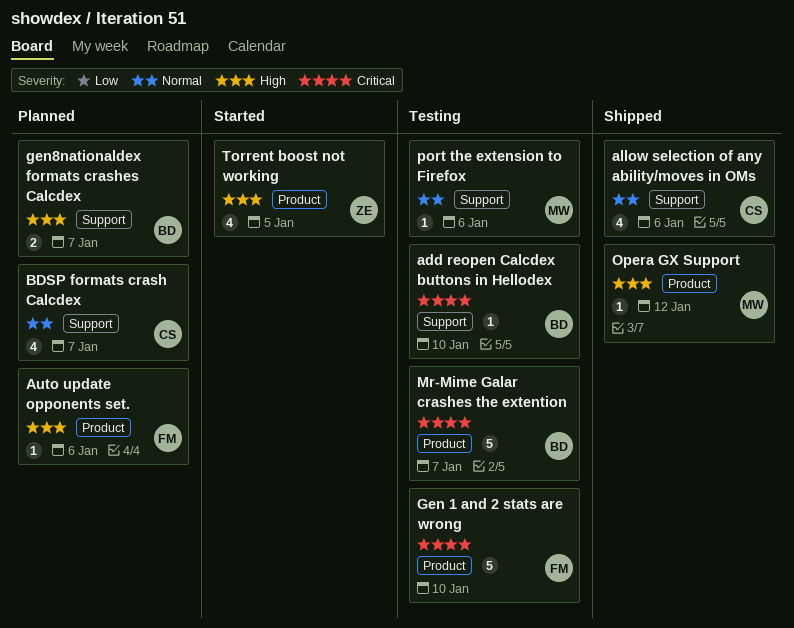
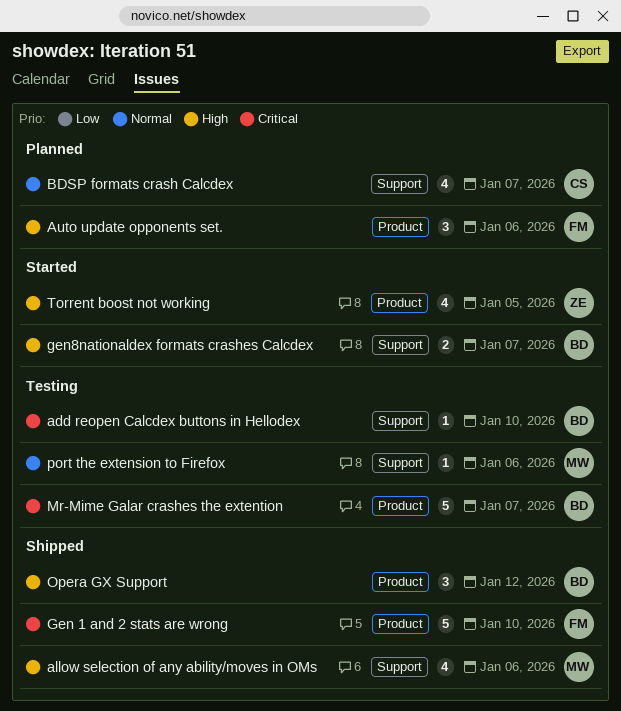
allow selection of any ability/moves in OMs, owner: CS -> MW
allow selection of any ability/moves in OMs, priority: Normal -> High
Auto update opponents set., estimate: 1 -> 3
Gen 1 and 2 stats are wrong, status: Testing -> Shipped
gen8nationaldex formats crashes Calcdex, status: Planned -> Started
Opera GX Support, owner: MW -> BD
Opera GX Support, estimate: 1 -> 3

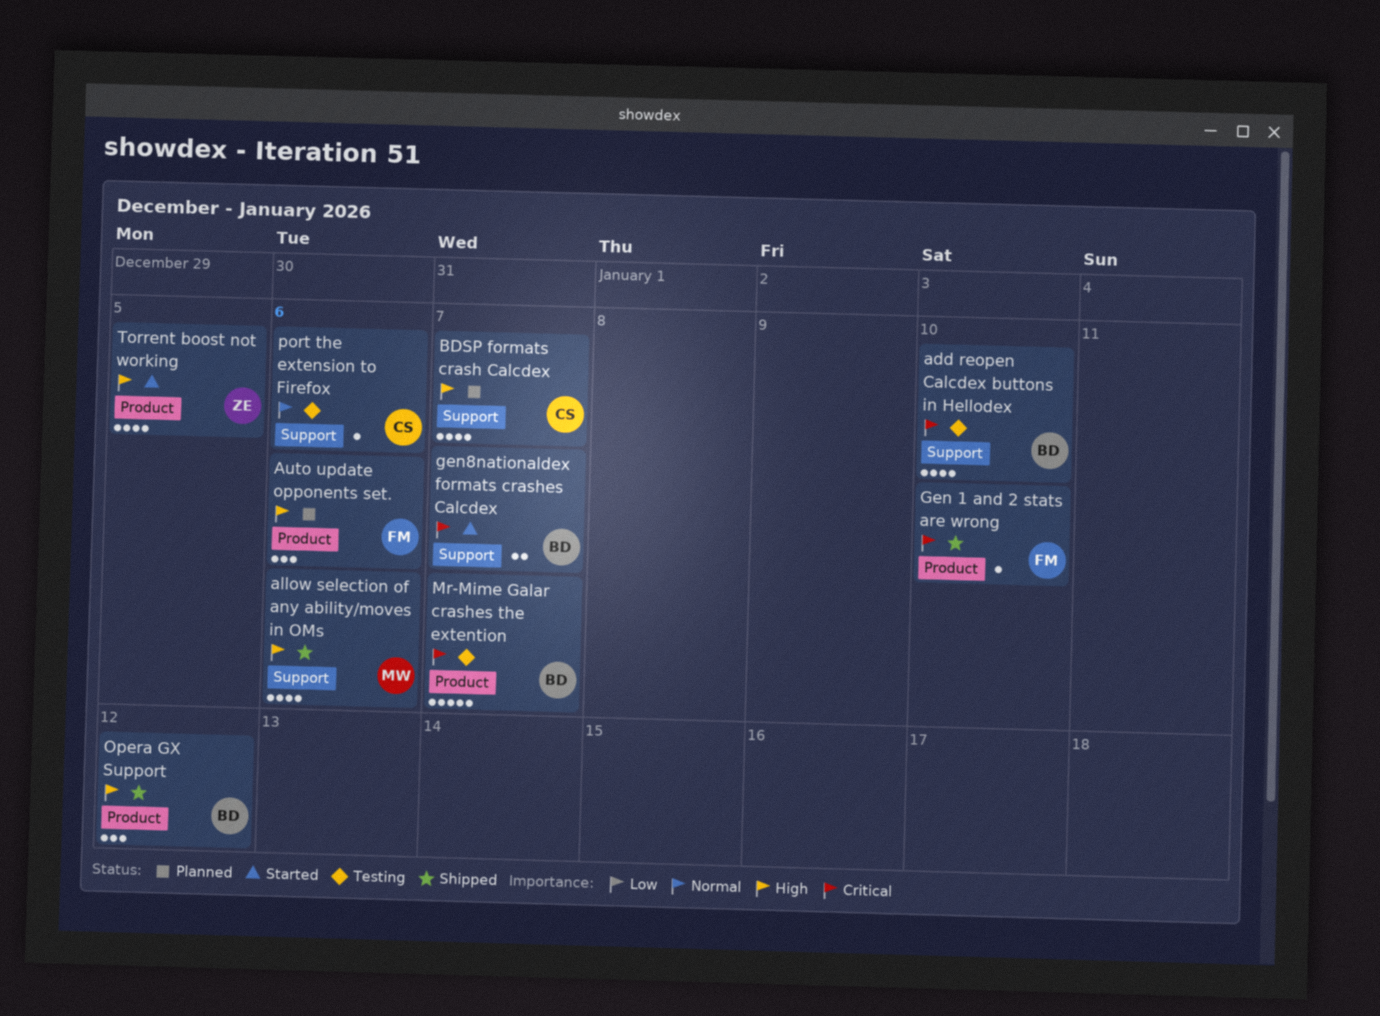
add reopen Calcdex buttons in Hellodex, estimate: 1 -> 4
BDSP formats crash Calcdex, priority: Normal -> High
Gen 1 and 2 stats are wrong, estimate: 5 -> 1
gen8nationaldex formats crashes Calcdex, priority: High -> Critical
port the extension to Firefox, owner: MW -> CS

